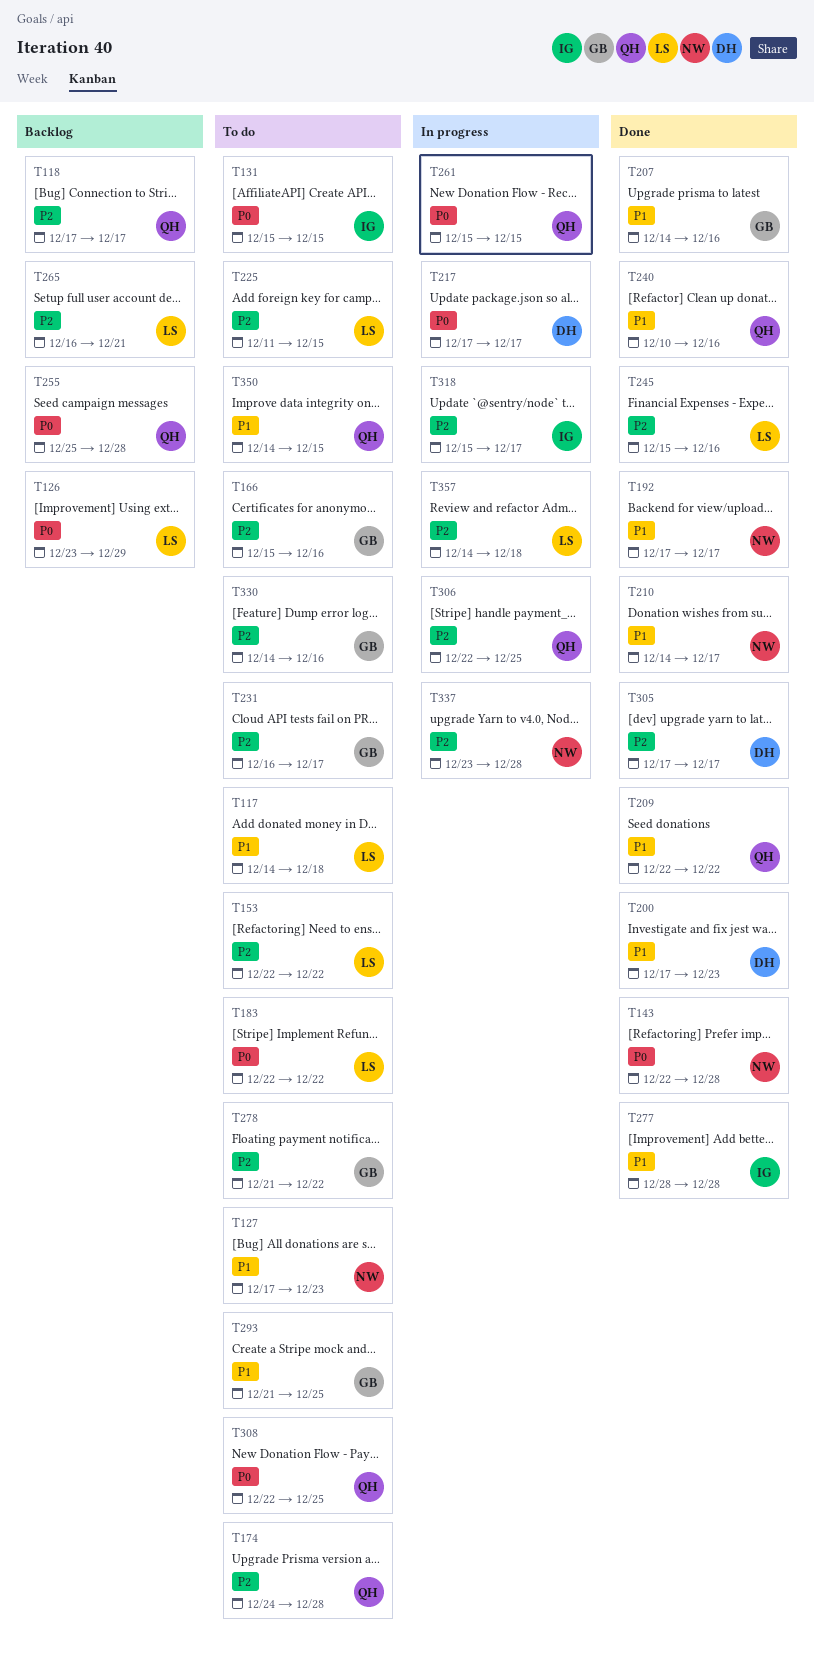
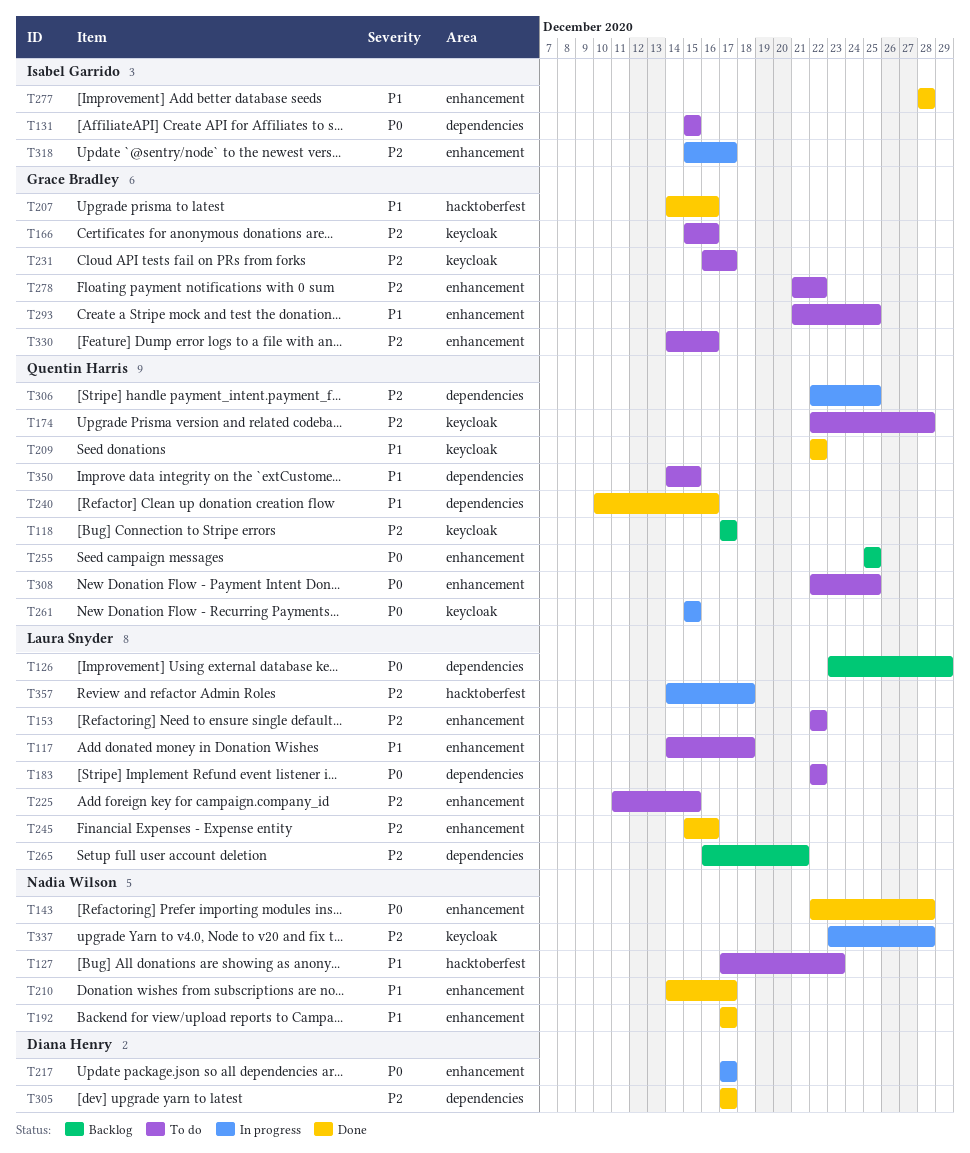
T174, start: Dec 24 -> Dec 22
T200: present -> none
T255, due: Dec 28 -> Dec 25

